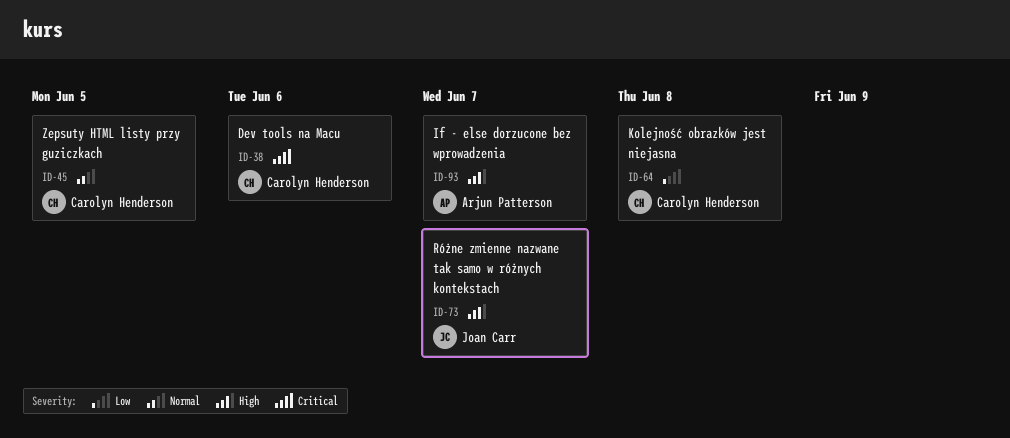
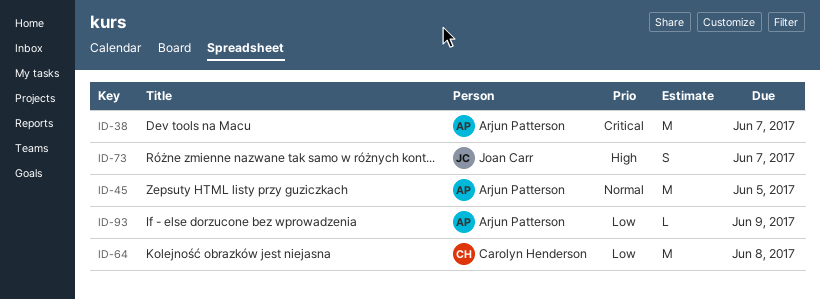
ID-38, owner: Carolyn Henderson -> Arjun Patterson
ID-38, due: Jun 6 -> Jun 7
ID-45, owner: Carolyn Henderson -> Arjun Patterson
ID-93, priority: High -> Low
ID-93, due: Jun 7 -> Jun 9

